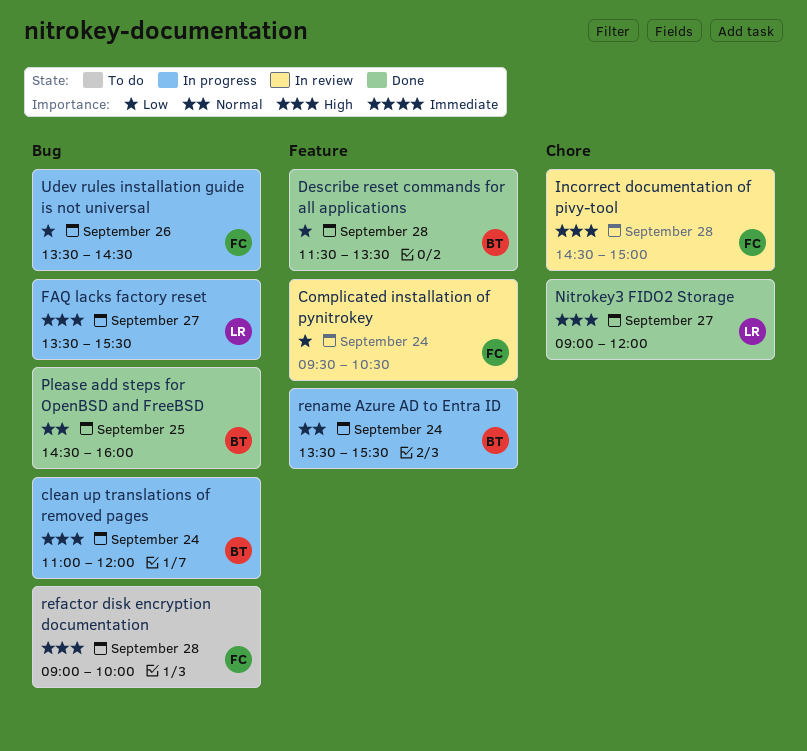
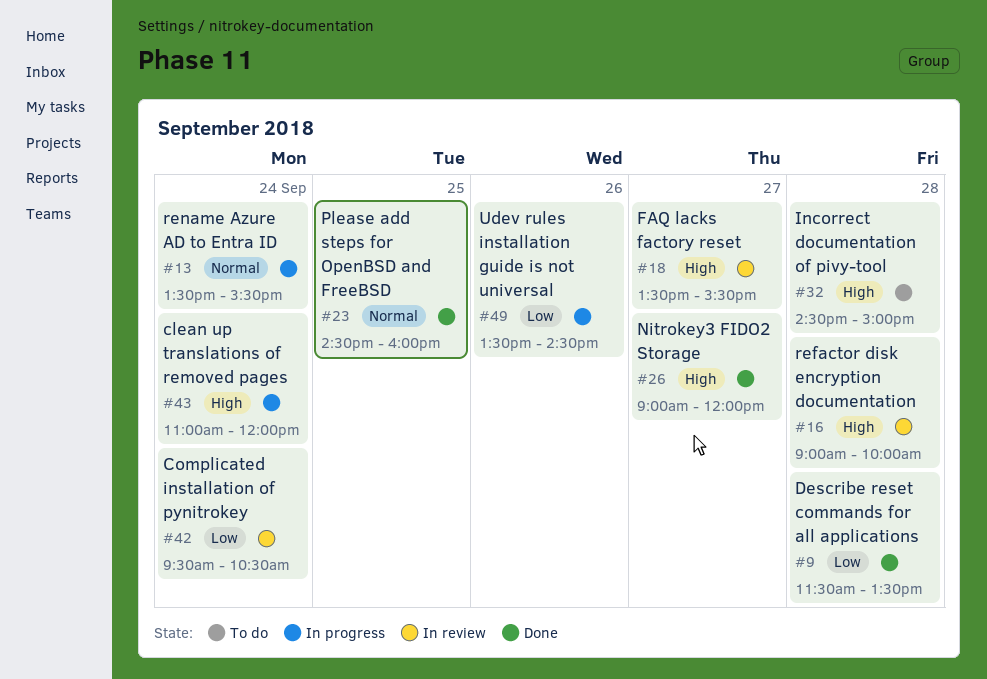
FAQ lacks factory reset, status: In progress -> In review
Incorrect documentation of pivy-tool, status: In review -> To do
refactor disk encryption documentation, status: To do -> In review

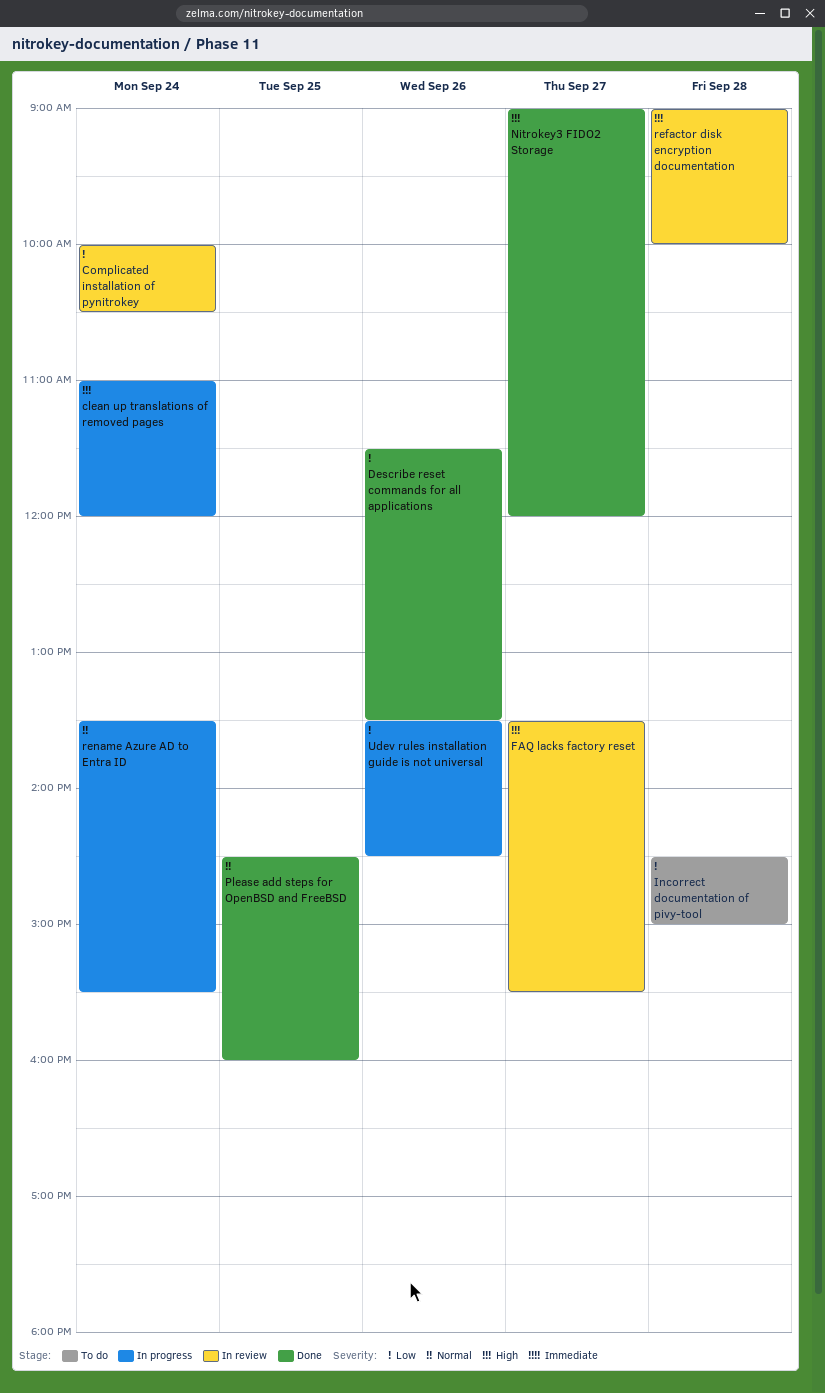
Complicated installation of pynitrokey, begins: 09:30 -> 10:00
Describe reset commands for all applications, day: Sep 28 -> Sep 26
Incorrect documentation of pivy-tool, priority: High -> Low

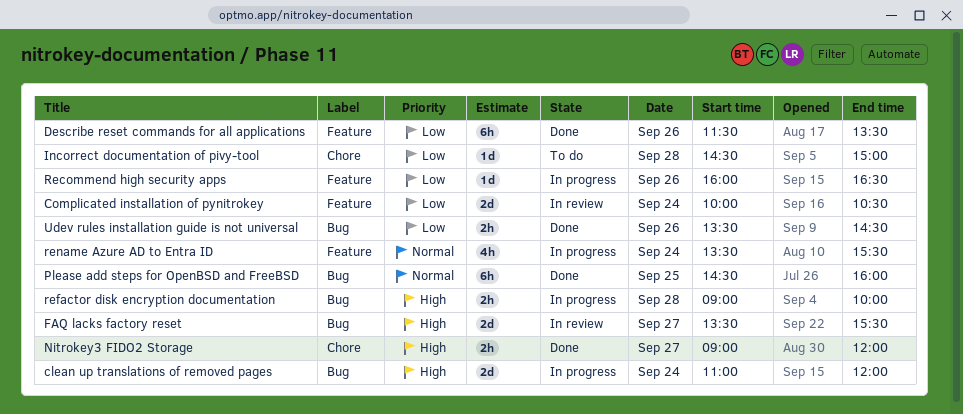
Recommend high security apps: none -> present
refactor disk encryption documentation, status: In review -> In progress
Udev rules installation guide is not universal, status: In progress -> Done

